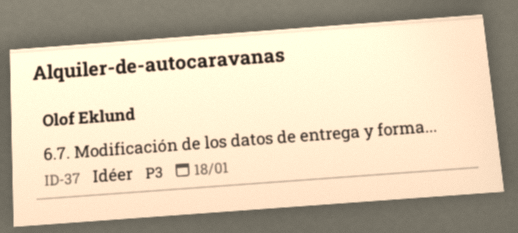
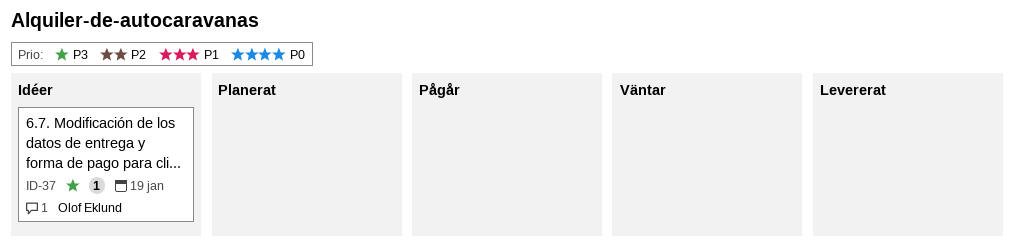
ID-37, due: Jan 18 -> Jan 19

